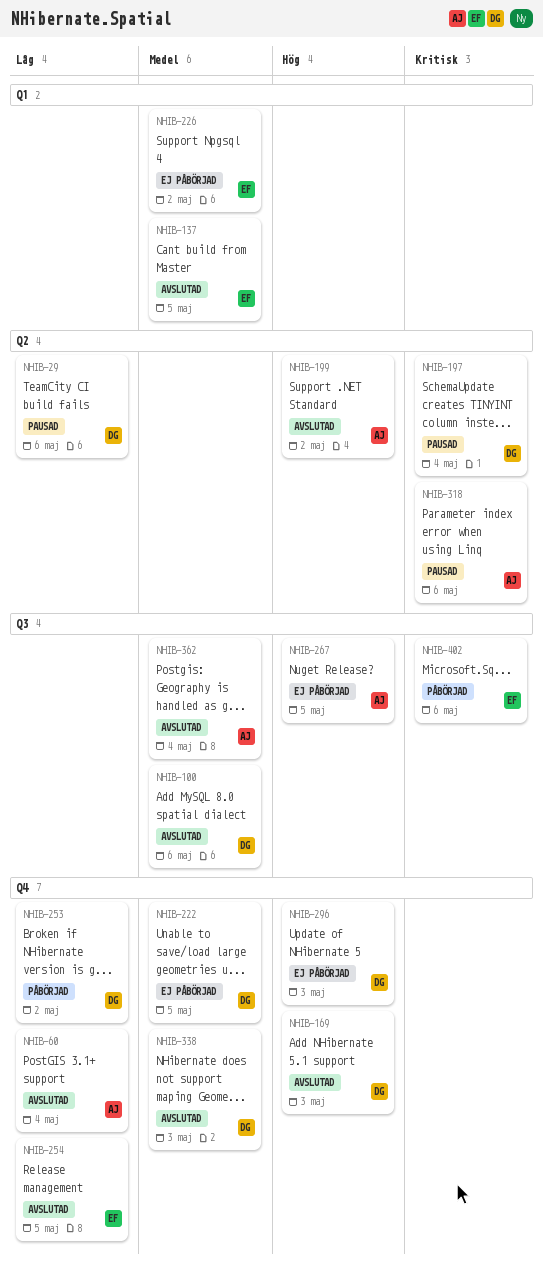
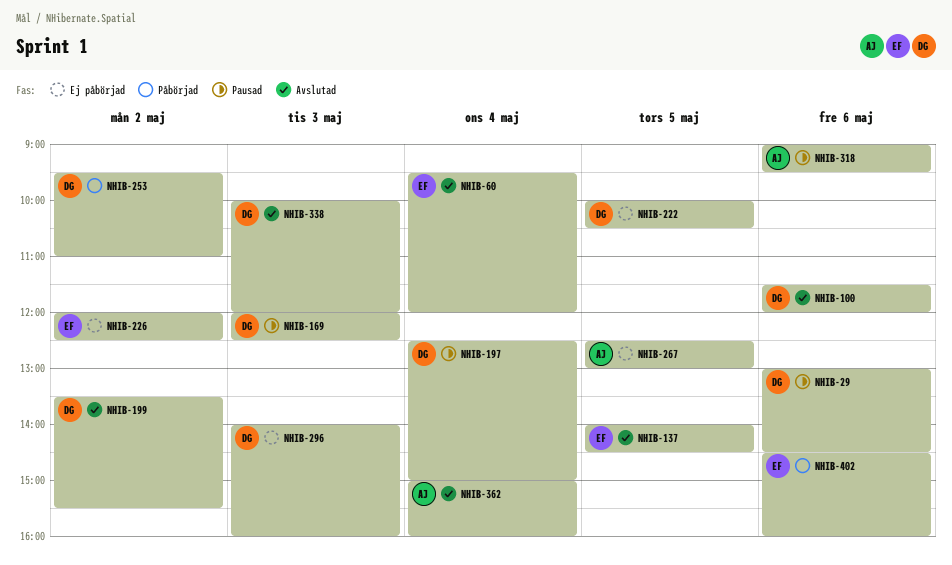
NHIB-60, owner: AJ -> EF
NHIB-169, status: Avslutad -> Pausad
NHIB-199, owner: AJ -> DG
NHIB-254: present -> none

